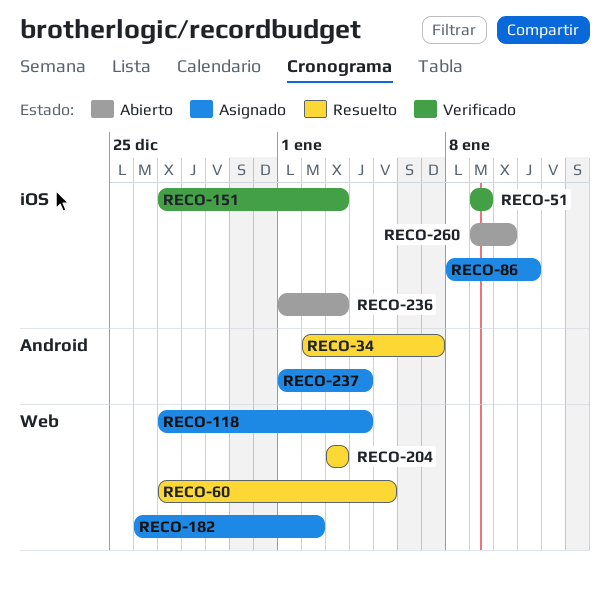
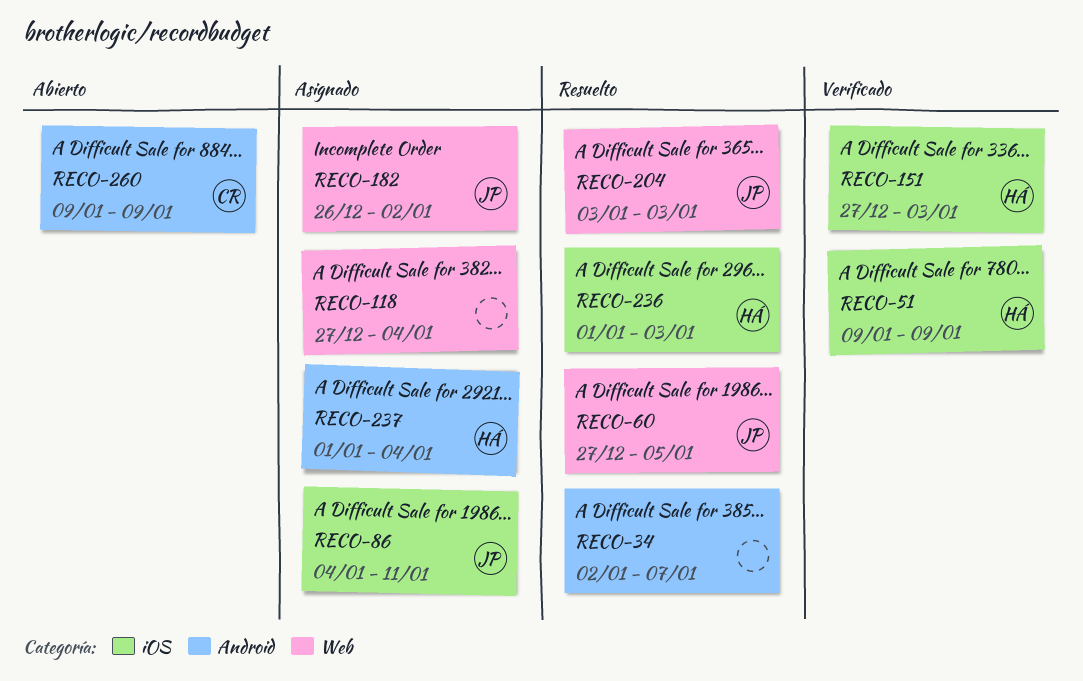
RECO-86, start: Jan 8 -> Jan 4
RECO-236, status: Abierto -> Resuelto
RECO-260, label: iOS -> Android
RECO-260, due: Jan 10 -> Jan 9

